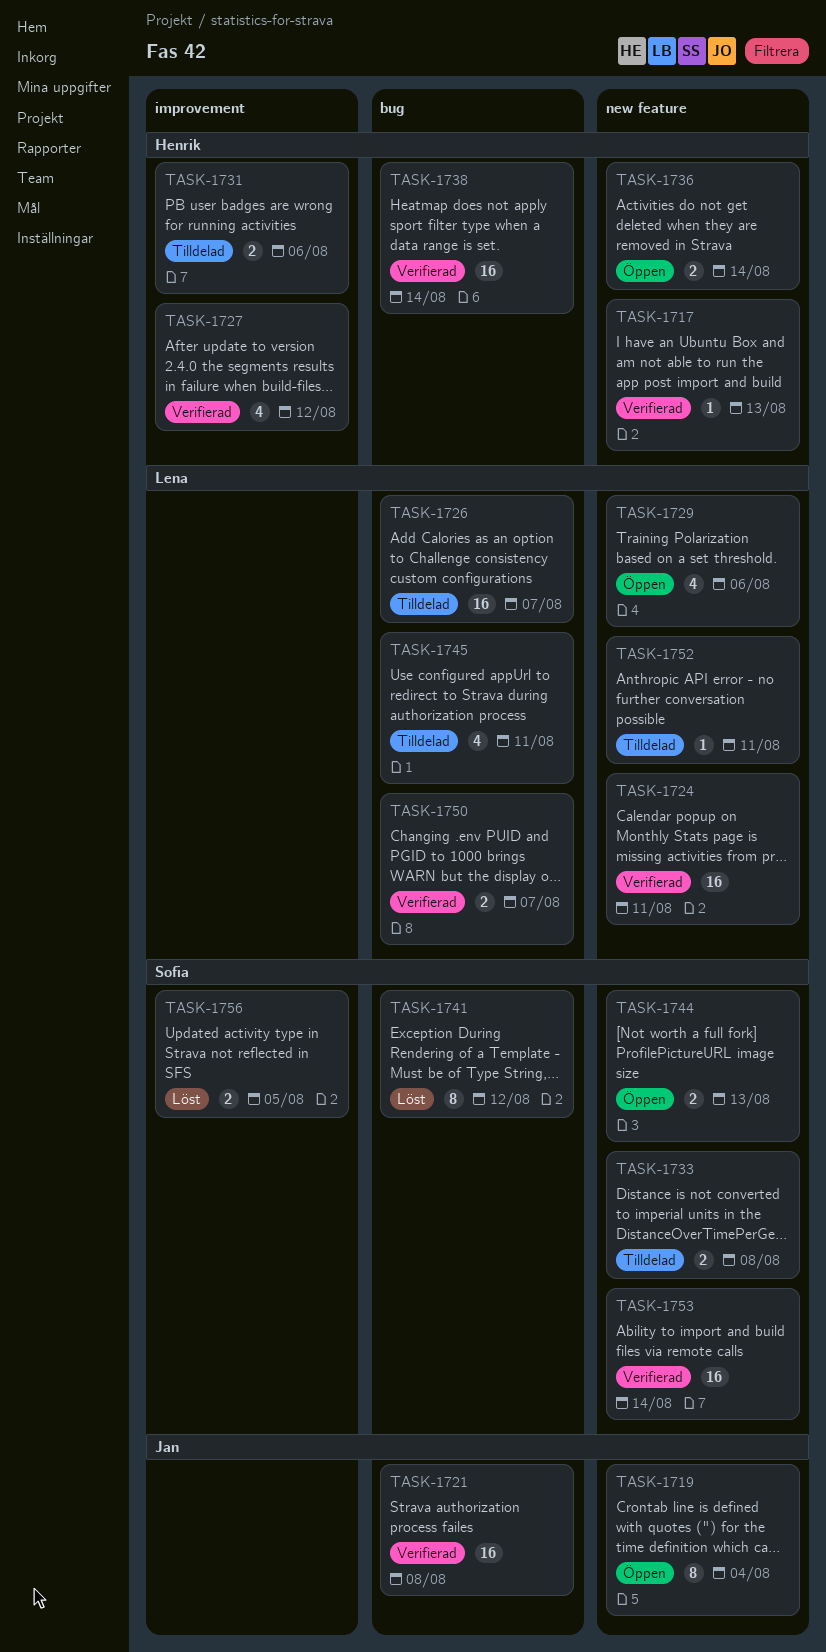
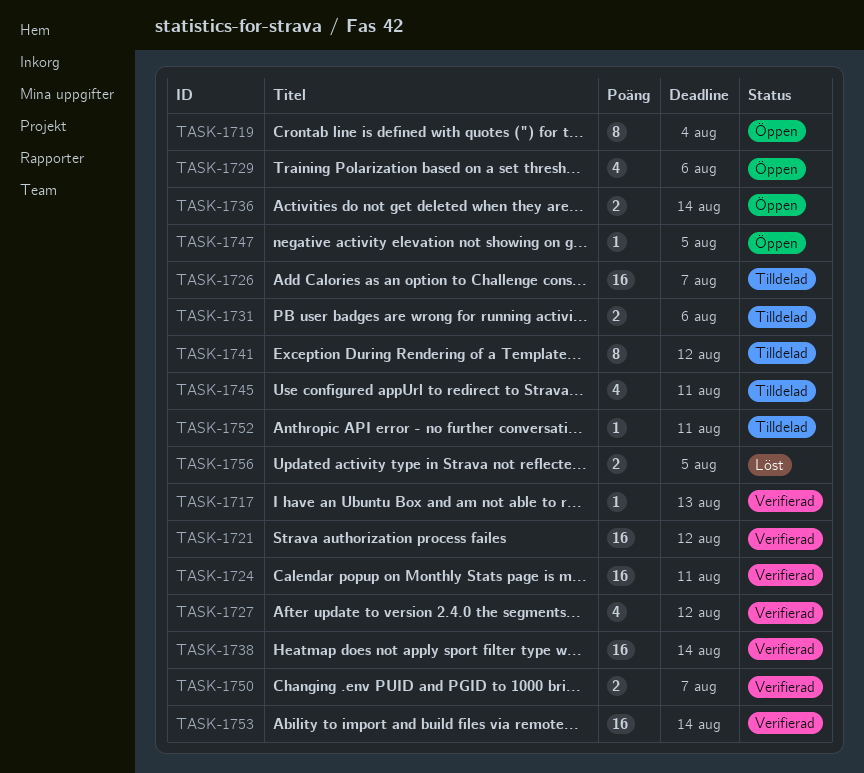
TASK-1721, due: Aug 8 -> Aug 12
TASK-1733: present -> none
TASK-1741, status: Löst -> Tilldelad
TASK-1744: present -> none
TASK-1747: none -> present

